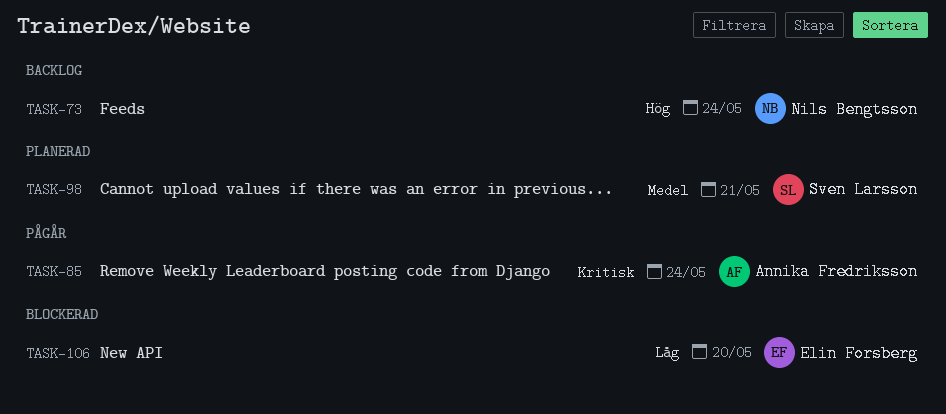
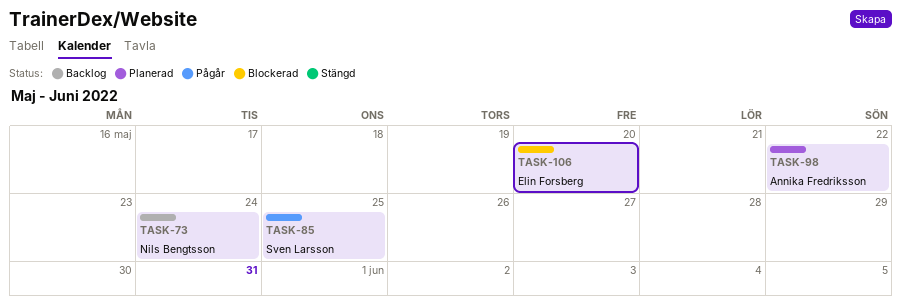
TASK-85, owner: Annika Fredriksson -> Sven Larsson
TASK-85, due: May 24 -> May 25
TASK-98, owner: Sven Larsson -> Annika Fredriksson
TASK-98, due: May 21 -> May 22

